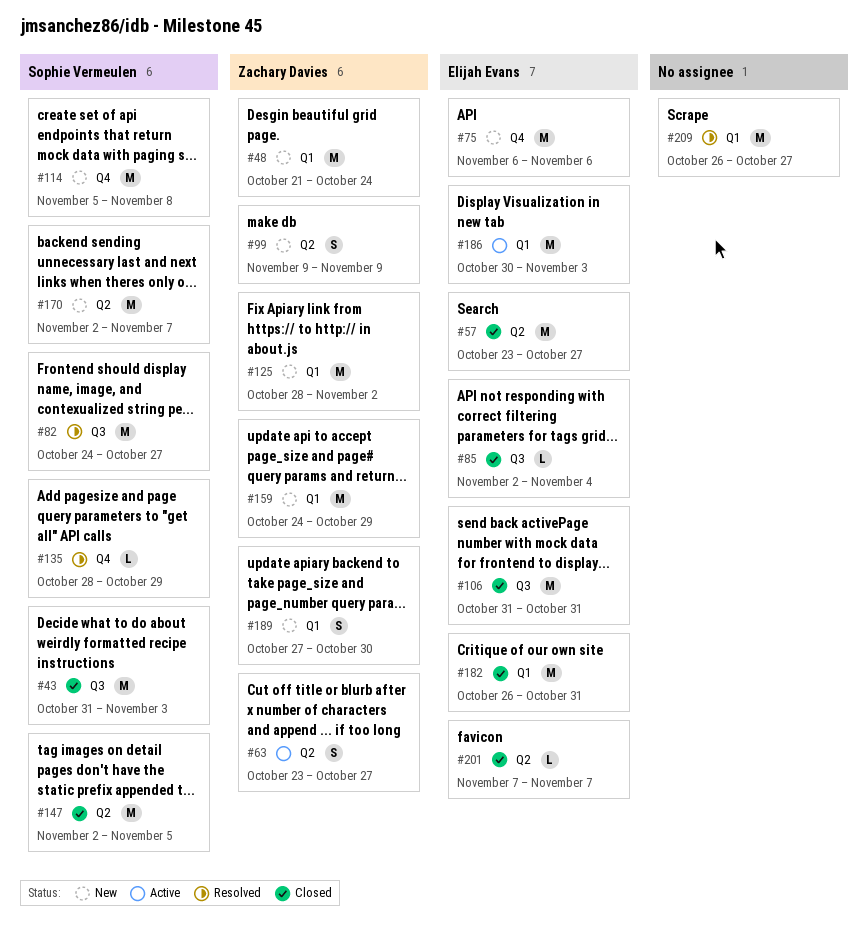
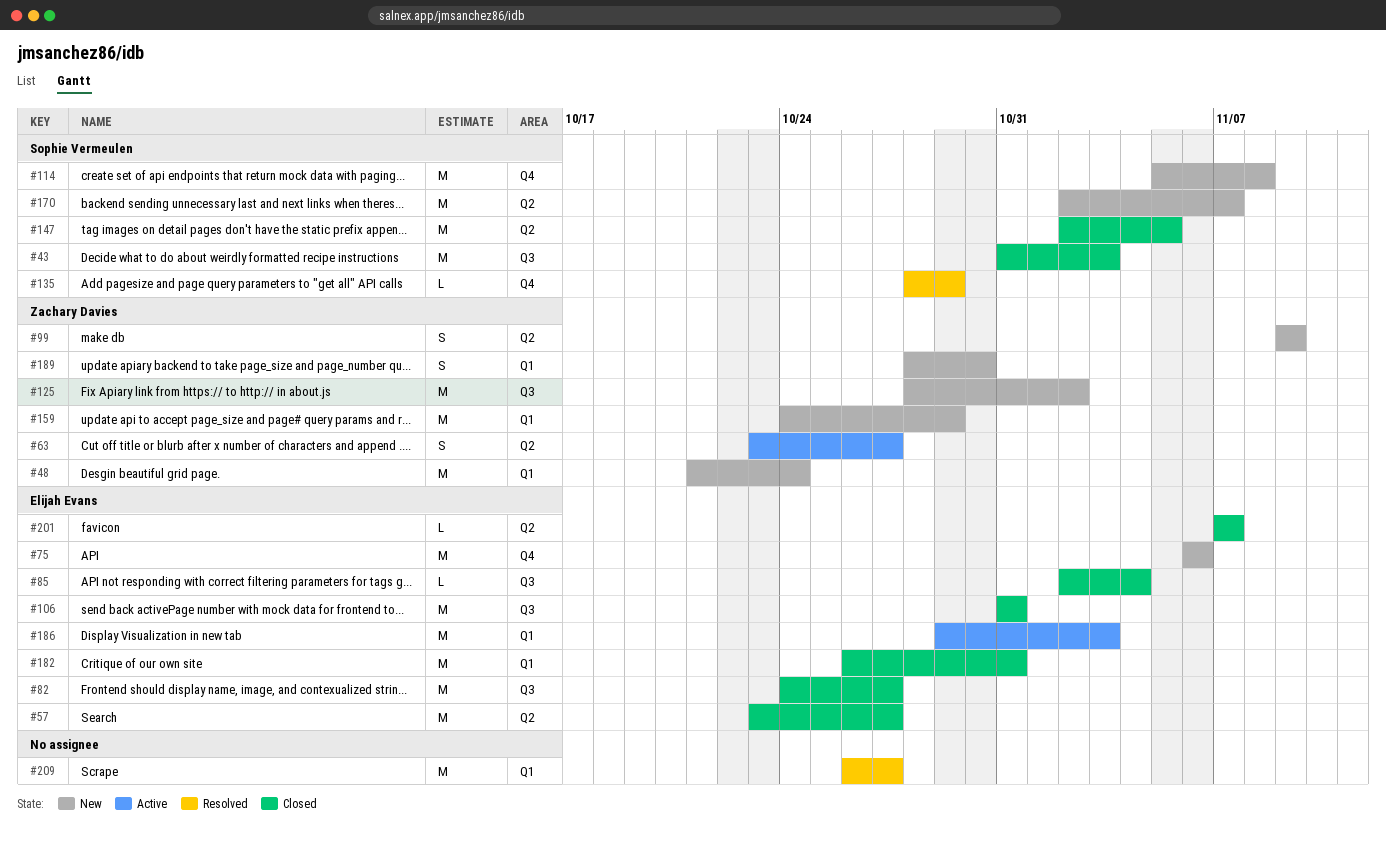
#82, status: Resolved -> Closed
#82, owner: Sophie Vermeulen -> Elijah Evans
#125, label: Q1 -> Q3
#186, start: Oct 30 -> Oct 29
#189, start: Oct 27 -> Oct 28

